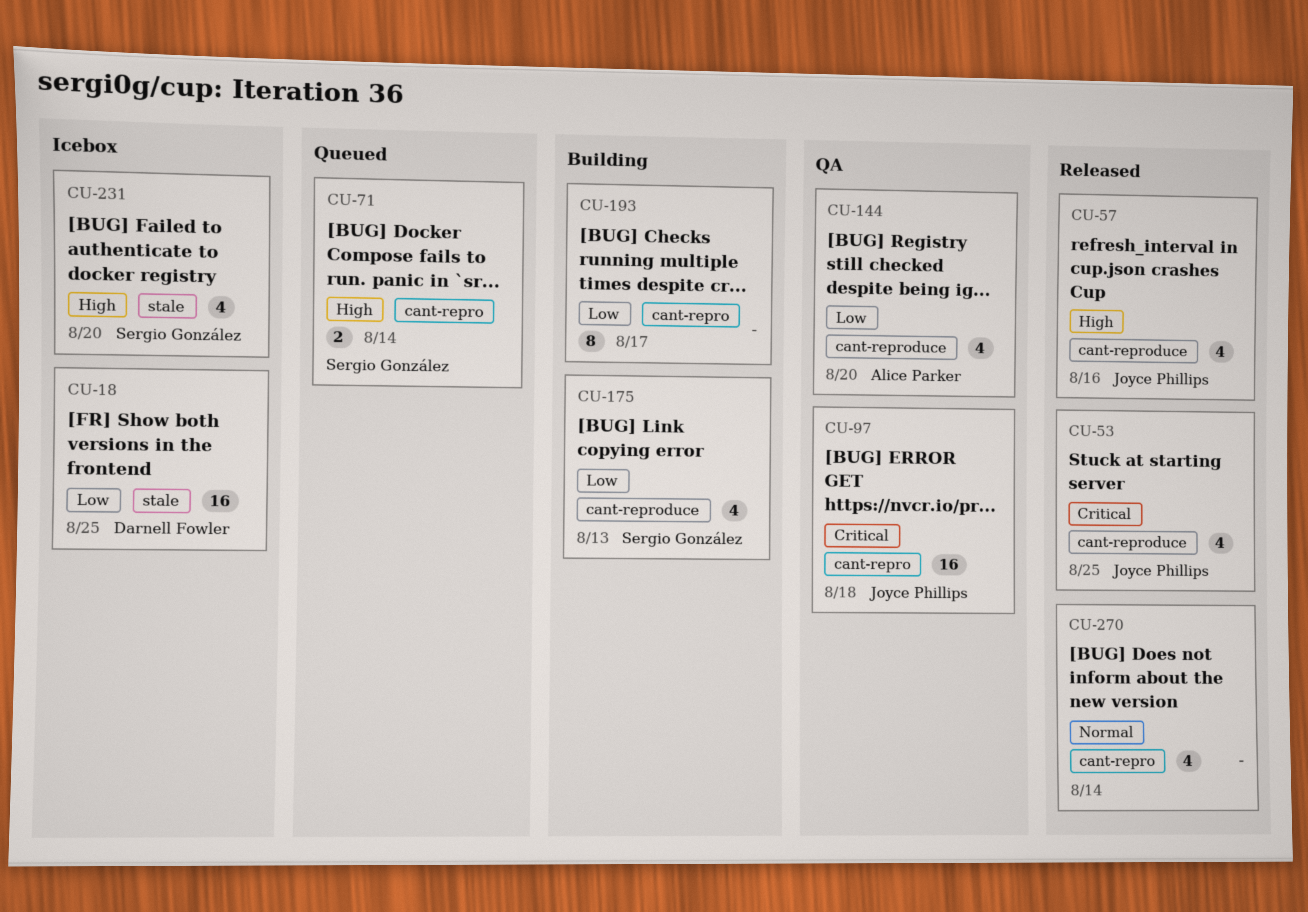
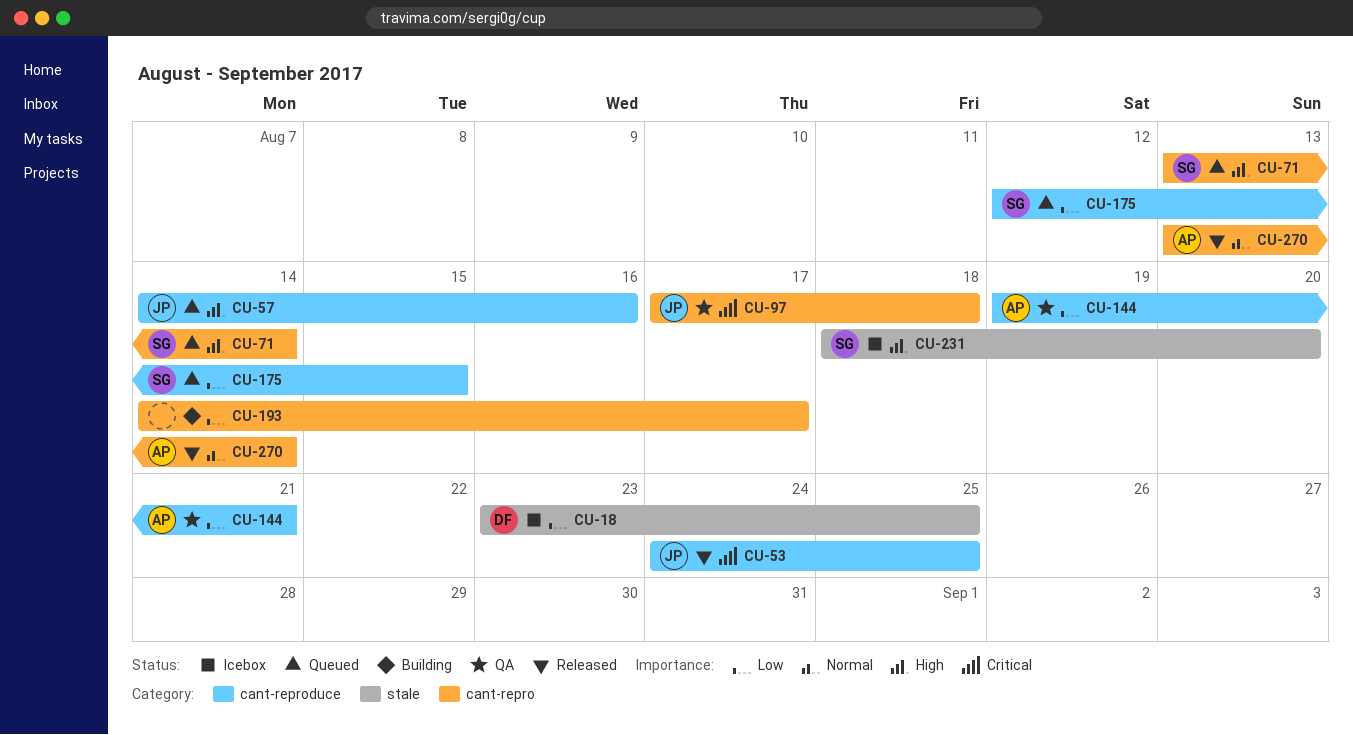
CU-57, status: Released -> Queued
CU-144, due: Aug 20 -> Aug 21
CU-175, status: Building -> Queued
CU-175, due: Aug 13 -> Aug 15
CU-270, owner: none -> Alice Parker

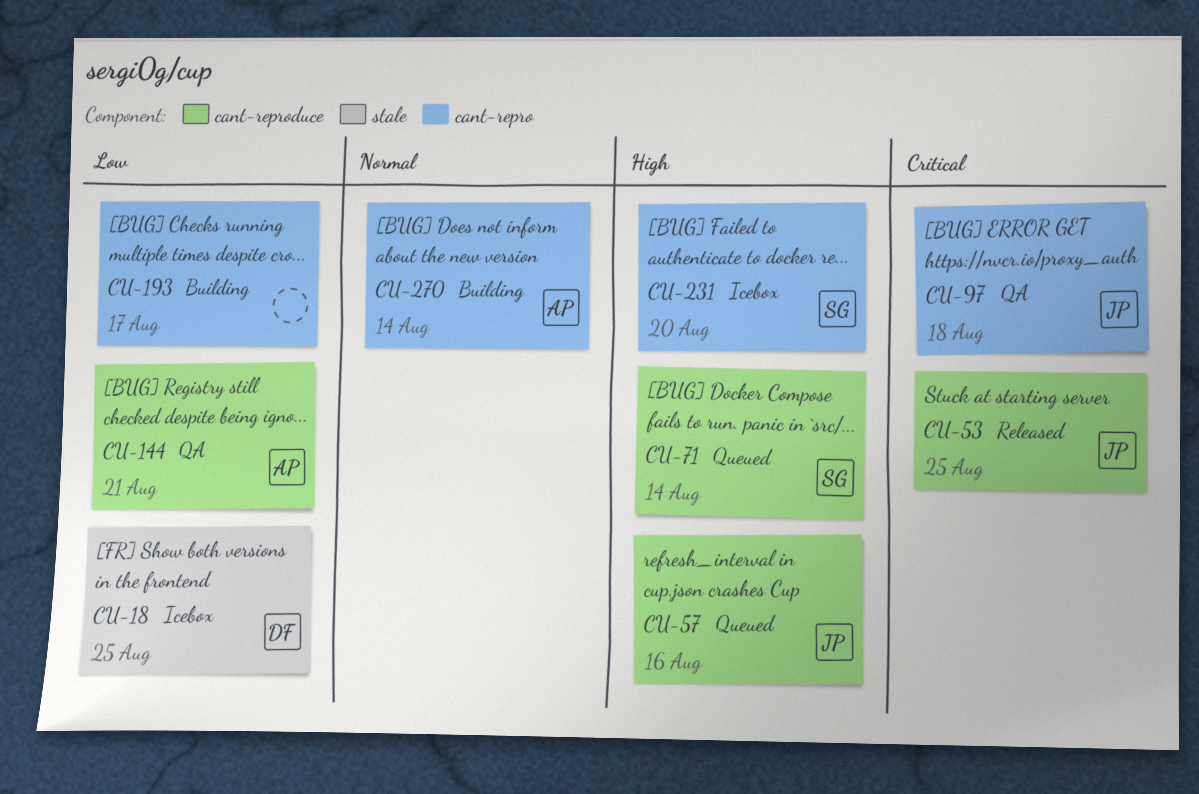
CU-71, label: cant-repro -> cant-reproduce
CU-175: present -> none
CU-231, label: stale -> cant-repro
CU-270, status: Released -> Building

